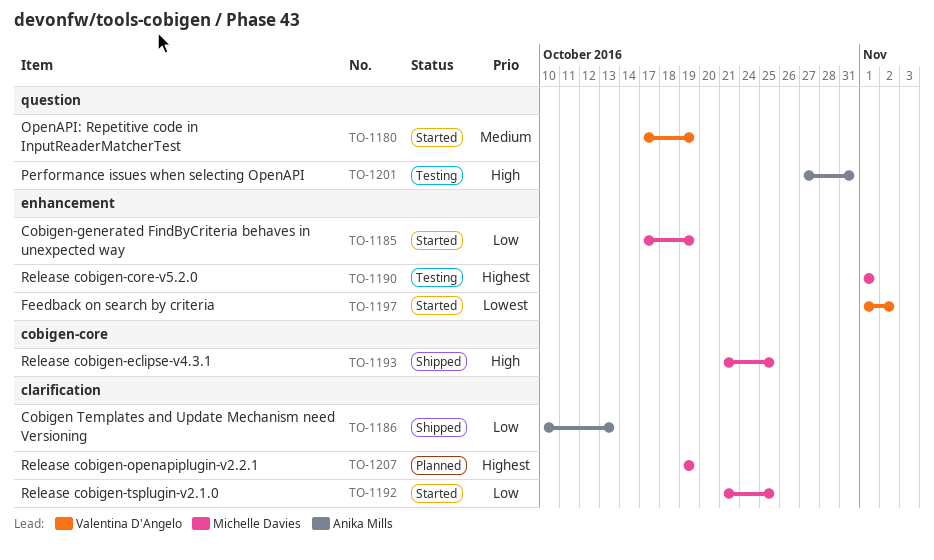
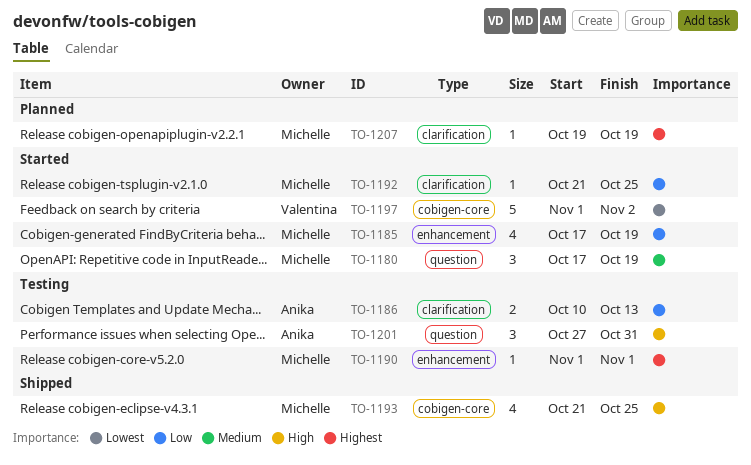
TO-1180, owner: Valentina D'Angelo -> Michelle Davies
TO-1186, status: Shipped -> Testing
TO-1197, label: enhancement -> cobigen-core

